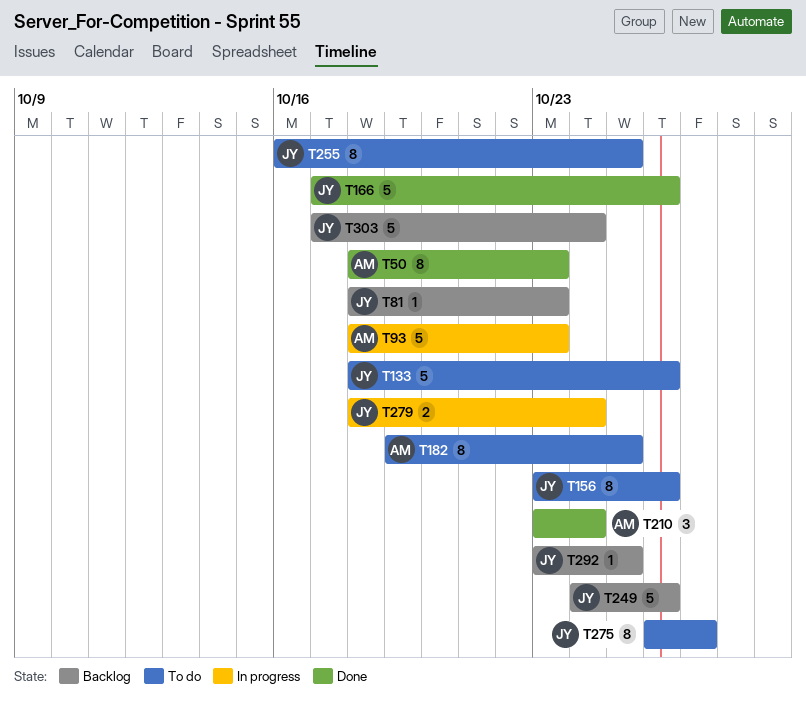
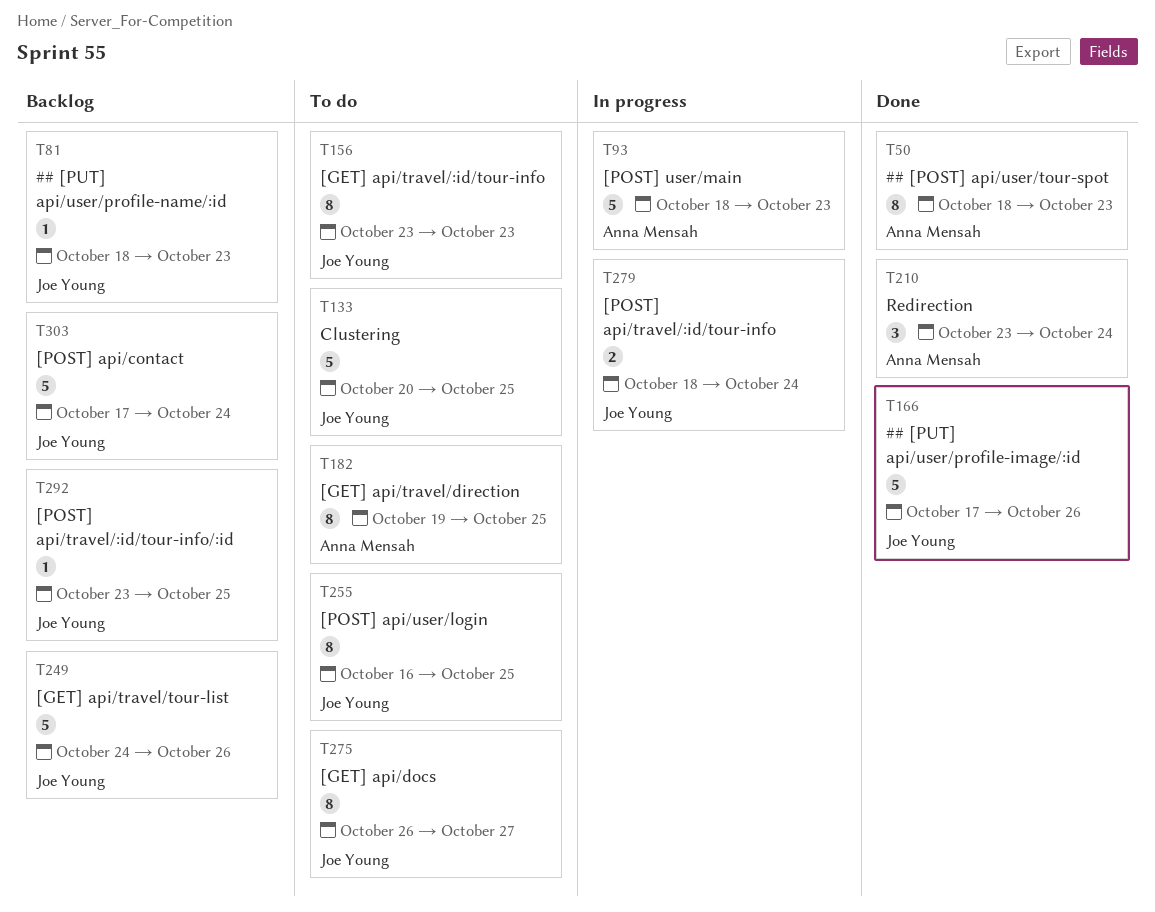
T133, start: Oct 18 -> Oct 20
T133, due: Oct 26 -> Oct 25
T156, due: Oct 26 -> Oct 23

